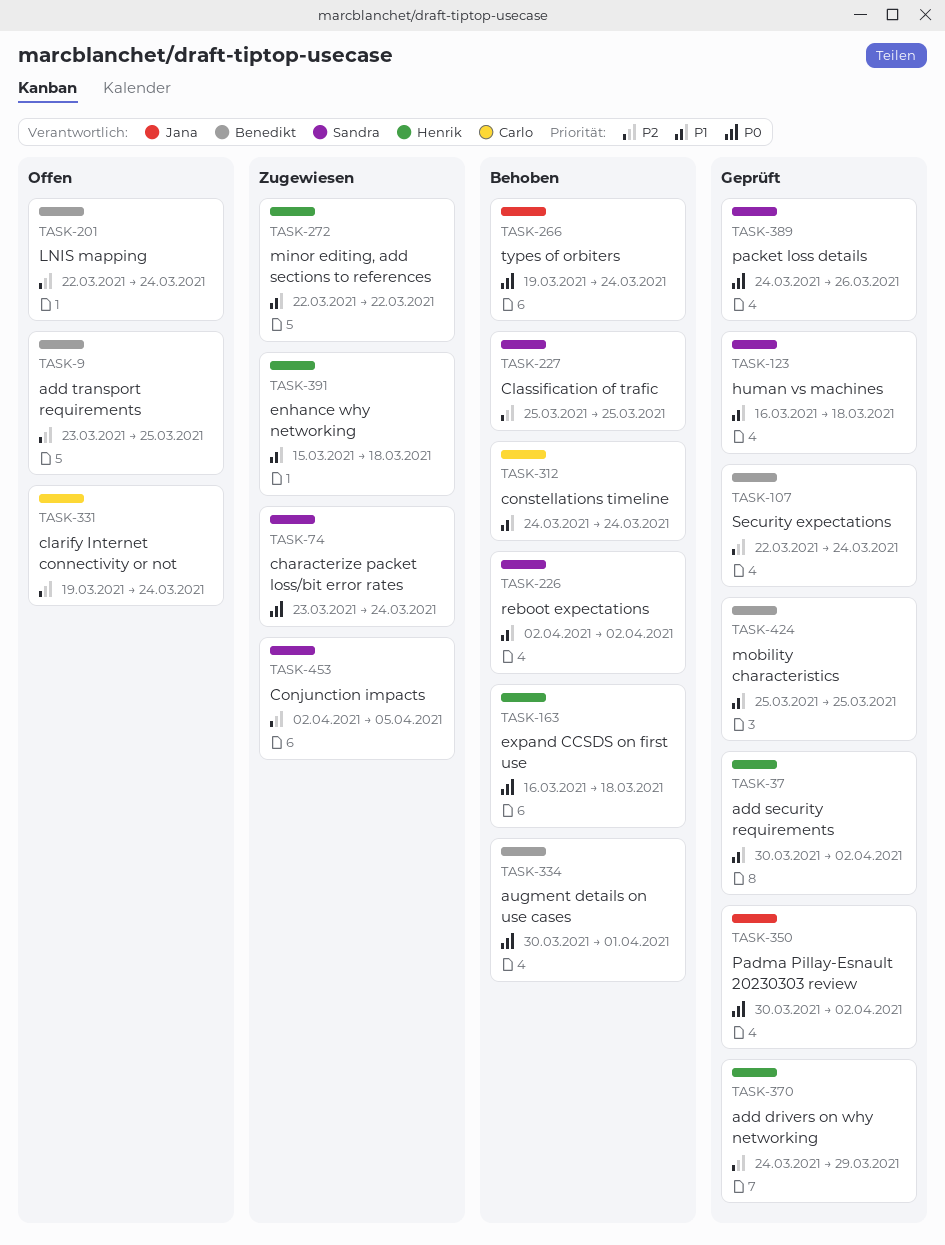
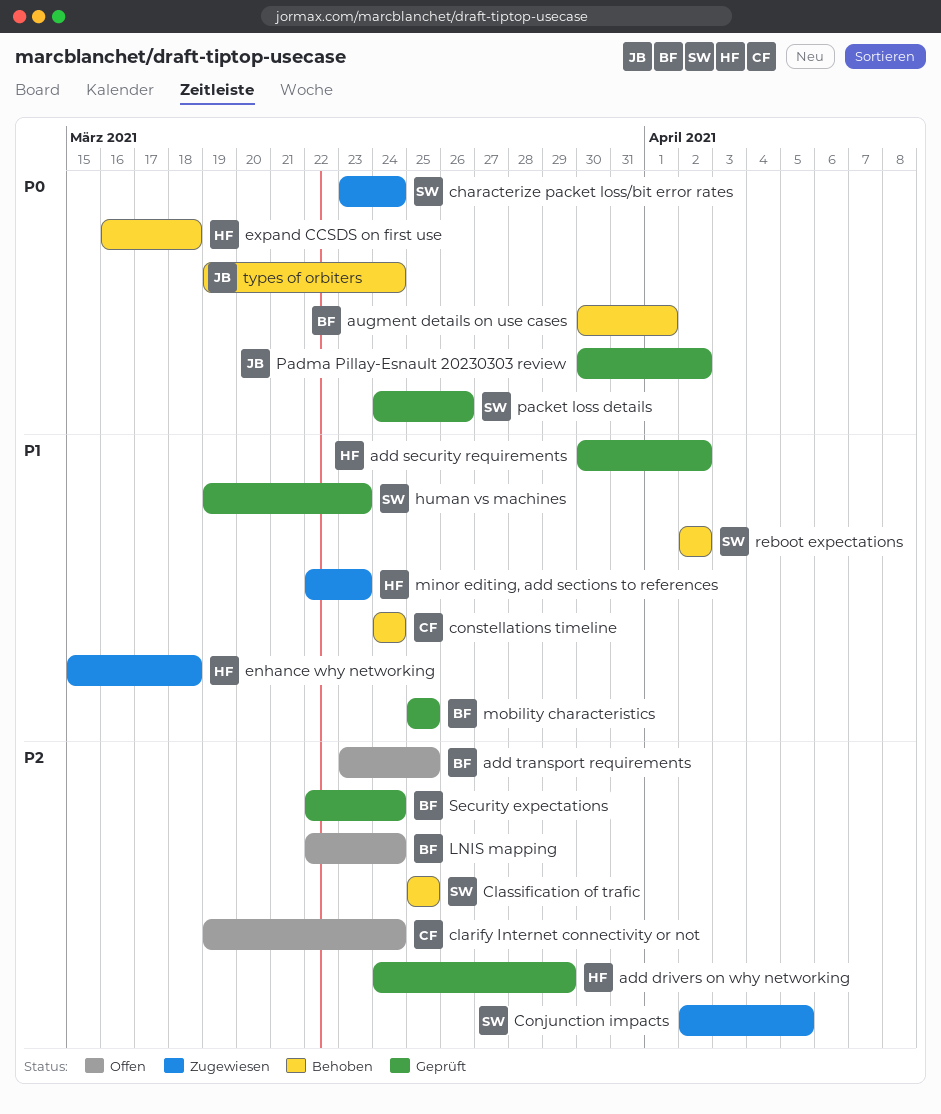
human vs machines, start: Mar 16 -> Mar 19
human vs machines, due: Mar 18 -> Mar 23
minor editing, add sections to references, due: Mar 22 -> Mar 23

